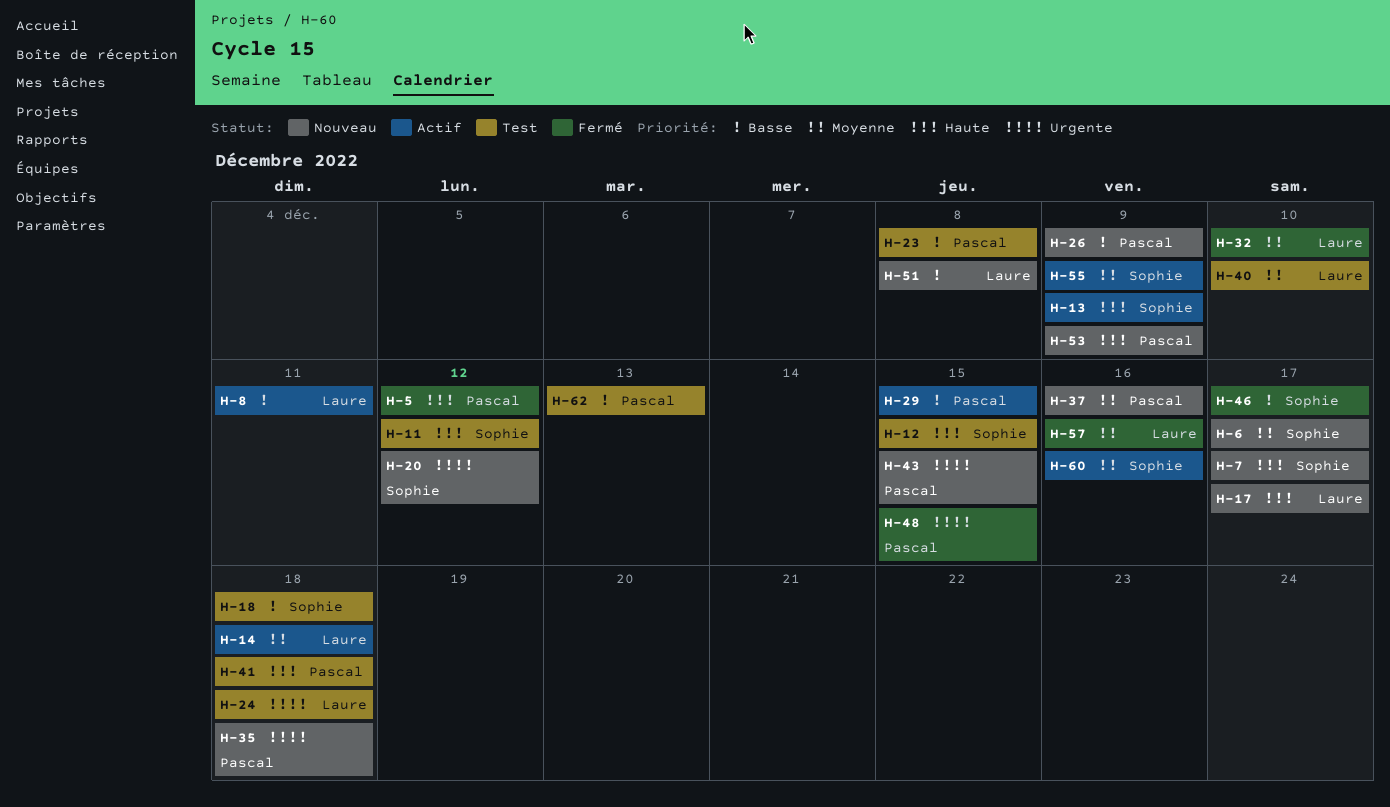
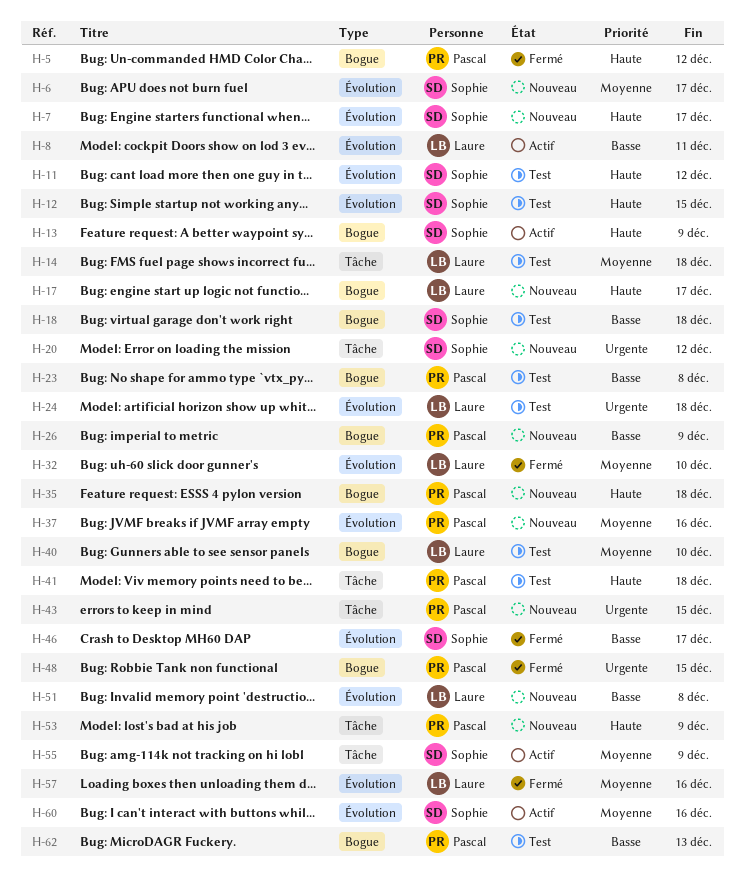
H-14, status: Actif -> Test
H-29: present -> none
H-35, priority: Urgente -> Haute

